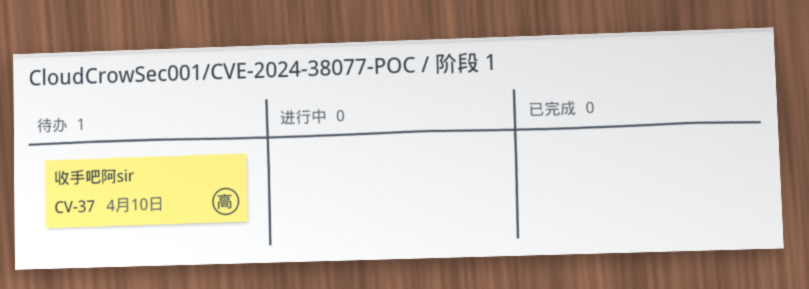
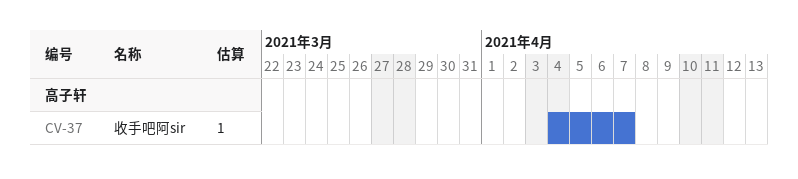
CV-37, due: Apr 10 -> Apr 7

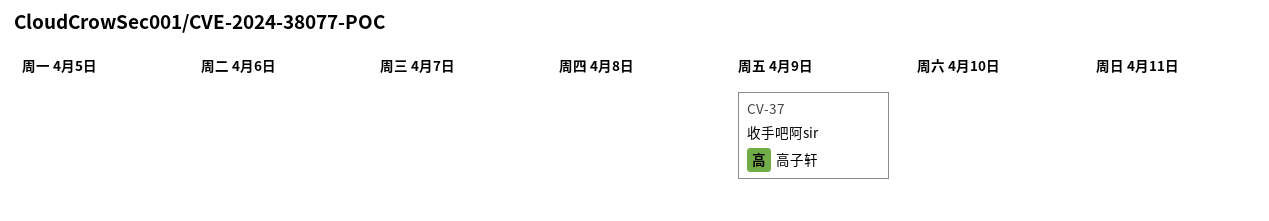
CV-37, due: Apr 7 -> Apr 9

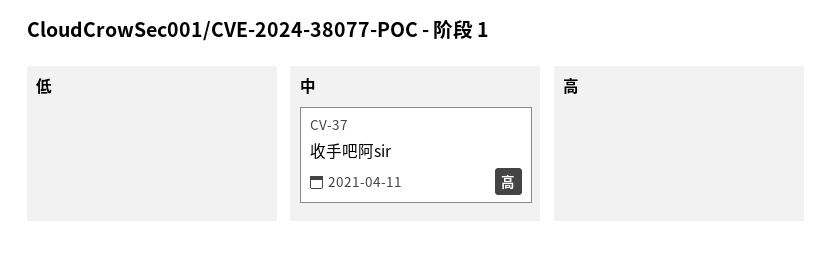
CV-37, due: Apr 9 -> Apr 11

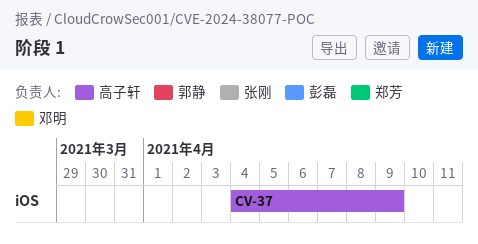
CV-37, due: Apr 11 -> Apr 9

